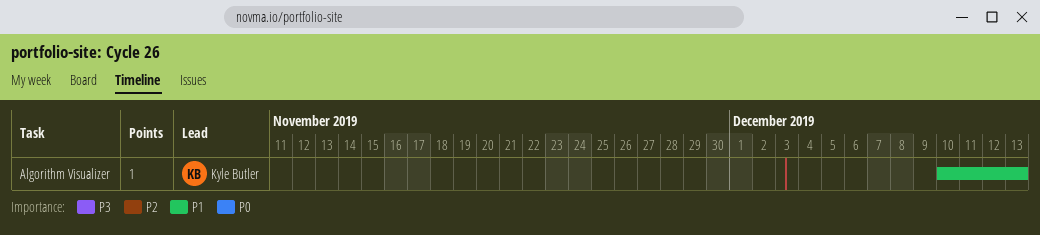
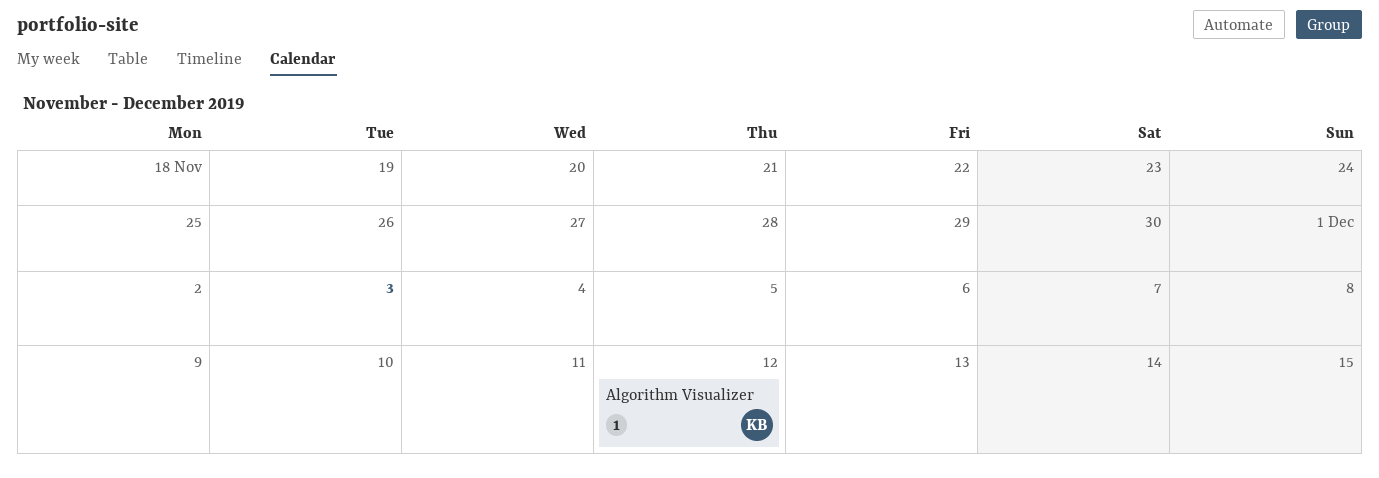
Algorithm Visualizer, due: Dec 13 -> Dec 12

